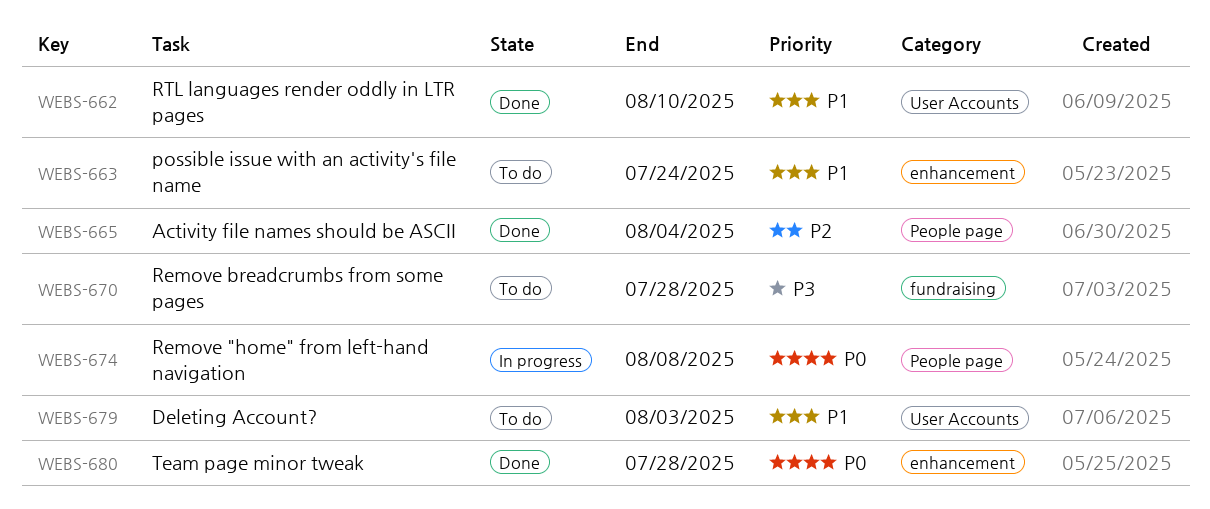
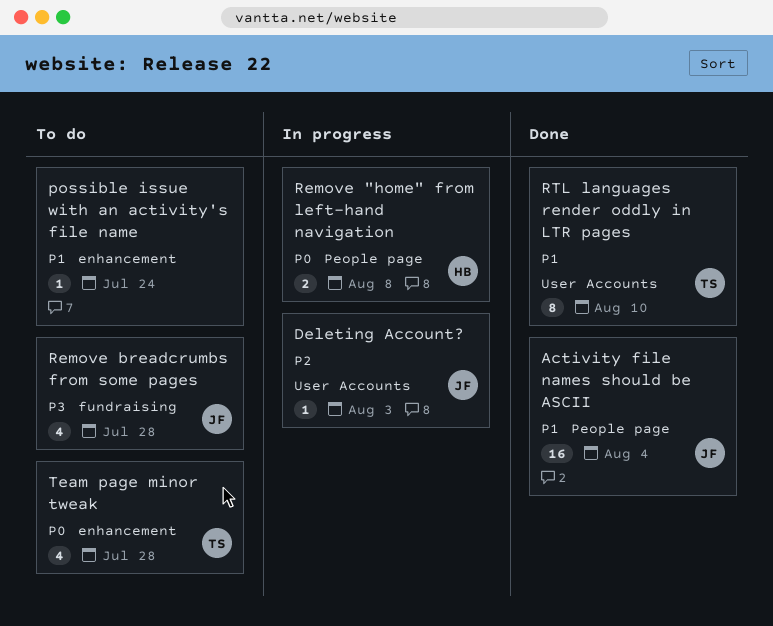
Activity file names should be ASCII, priority: P2 -> P1
Deleting Account?, status: To do -> In progress
Deleting Account?, priority: P1 -> P2
Team page minor tweak, status: Done -> To do

